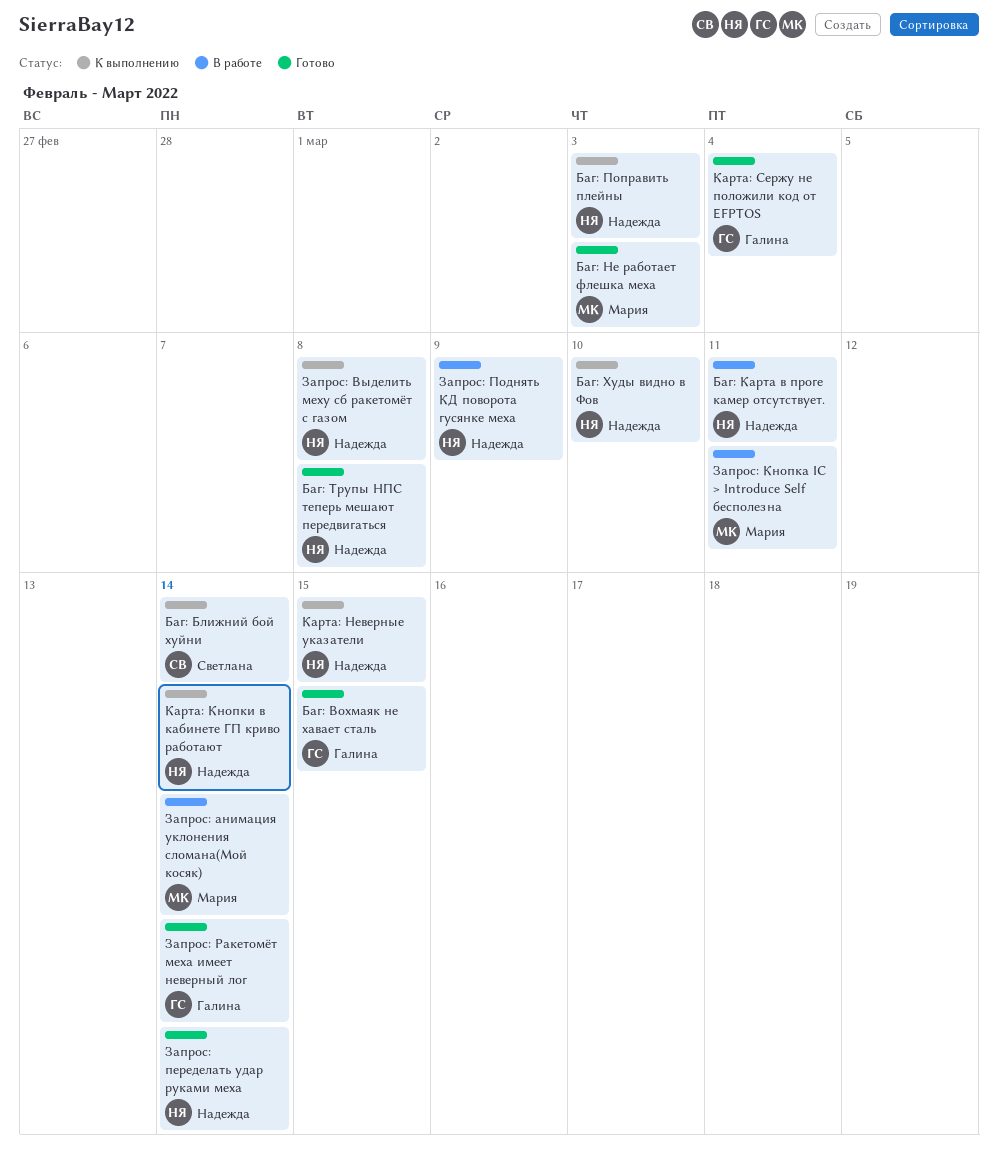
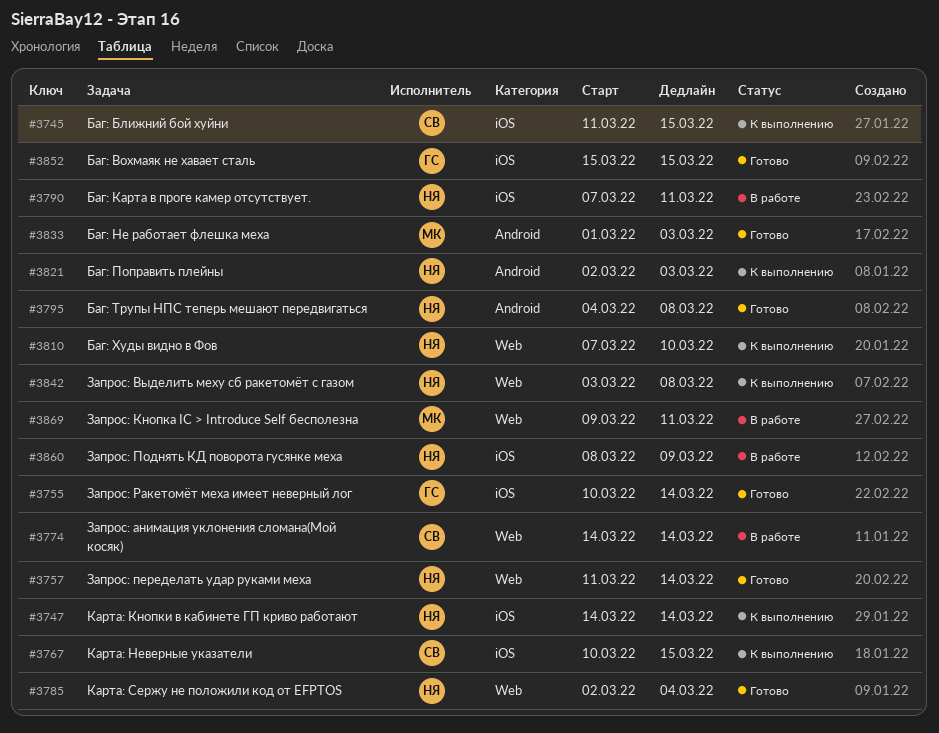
Баг: Ближний бой хуйни, due: Mar 14 -> Mar 15
Запрос: анимация уклонения сломана(Мой косяк), owner: Мария -> Светлана
Карта: Неверные указатели, owner: Надежда -> Светлана
Карта: Сержу не положили код от EFPTOS, owner: Галина -> Надежда

